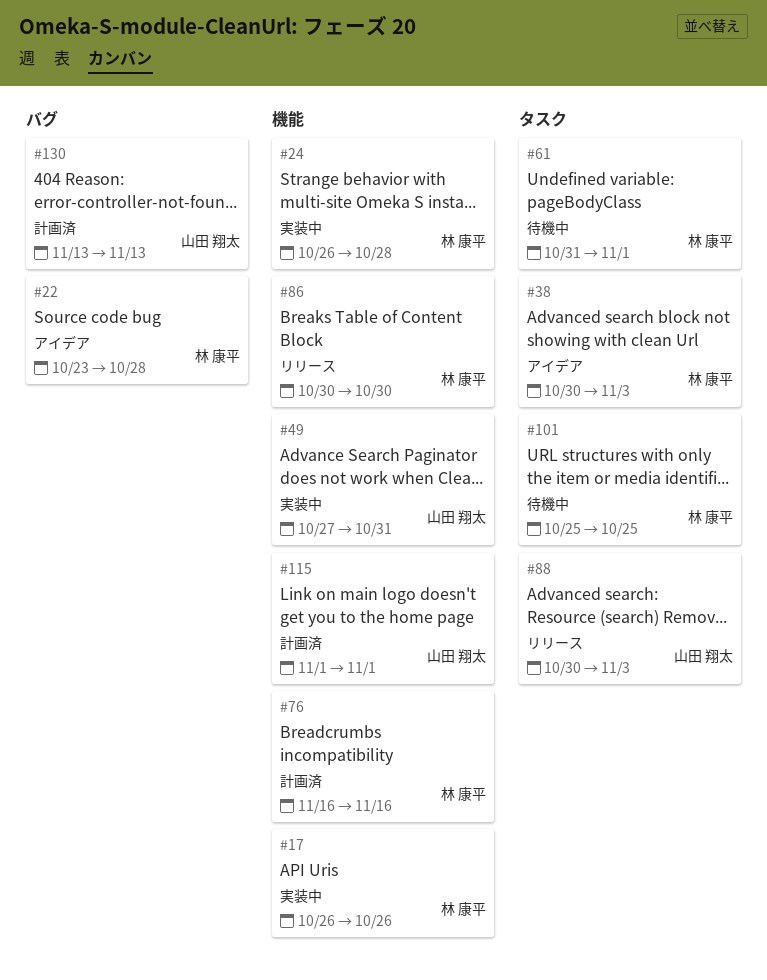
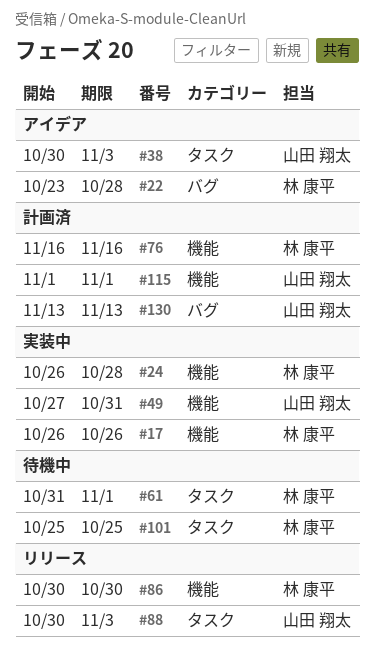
#38, owner: 林 康平 -> 山田 翔太

